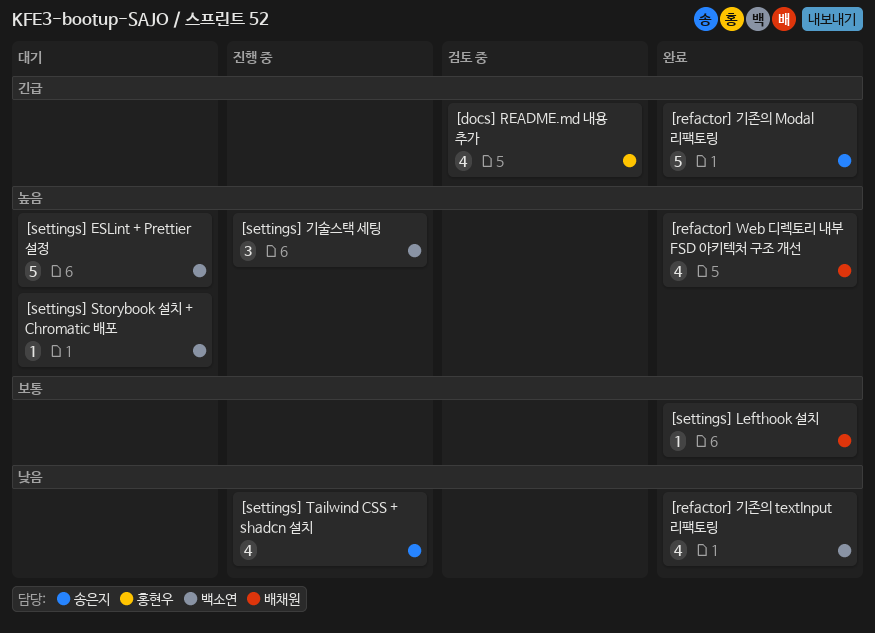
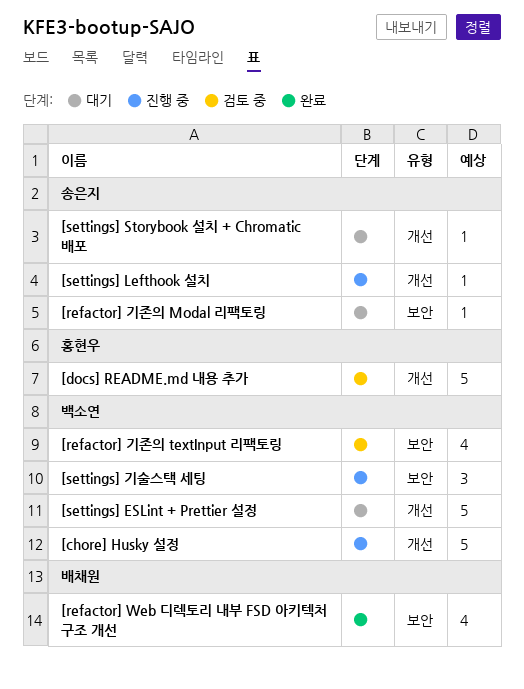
[chore] Husky 설정: none -> present
[docs] README.md 내용 추가, estimate: 4 -> 5
[refactor] 기존의 Modal 리팩토링, status: 완료 -> 대기
[refactor] 기존의 Modal 리팩토링, estimate: 5 -> 1
[refactor] 기존의 textInput 리팩토링, status: 완료 -> 검토 중
[settings] Lefthook 설치, status: 완료 -> 진행 중
[settings] Lefthook 설치, owner: 배채원 -> 송은지
[settings] Storybook 설치 + Chromatic 배포, owner: 백소연 -> 송은지
[settings] Tailwind CSS + shadcn 설치: present -> none

